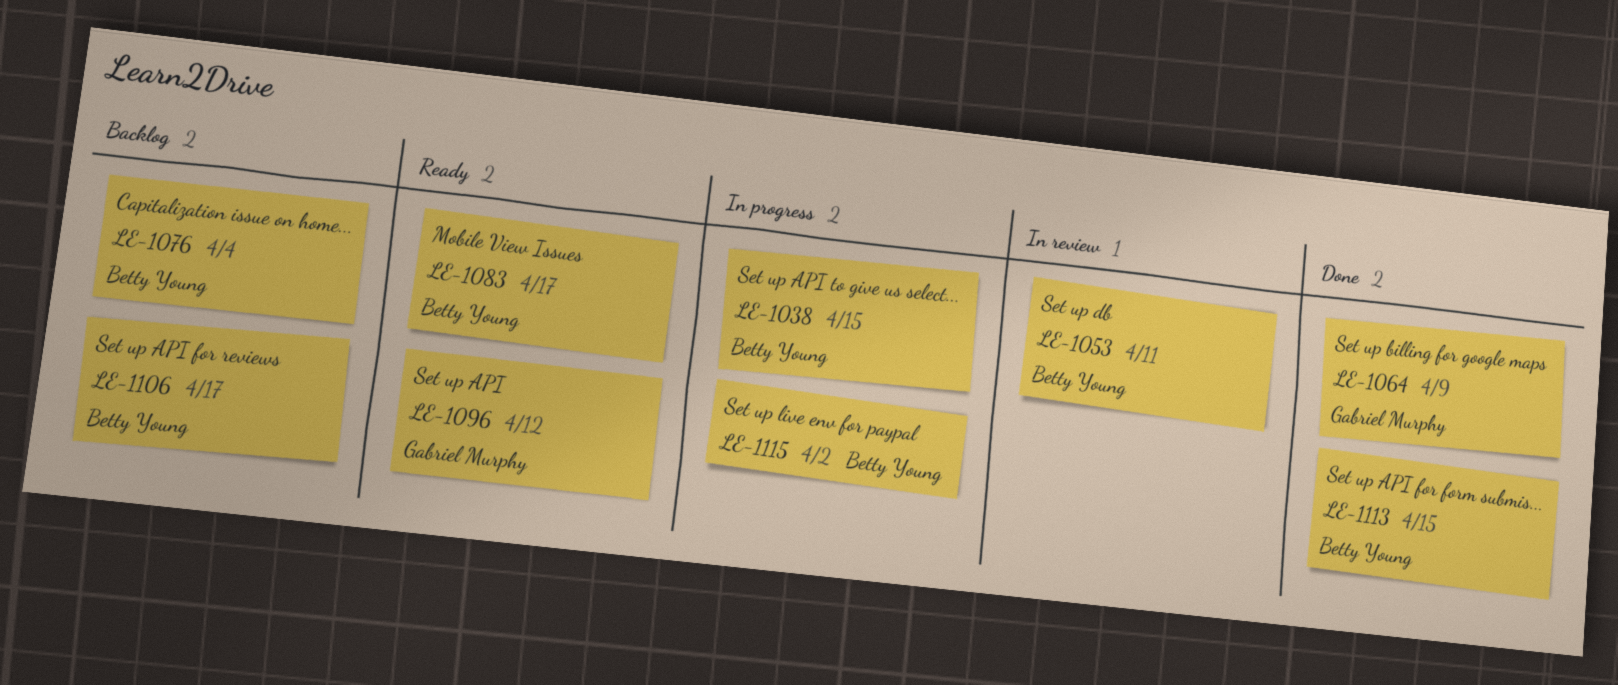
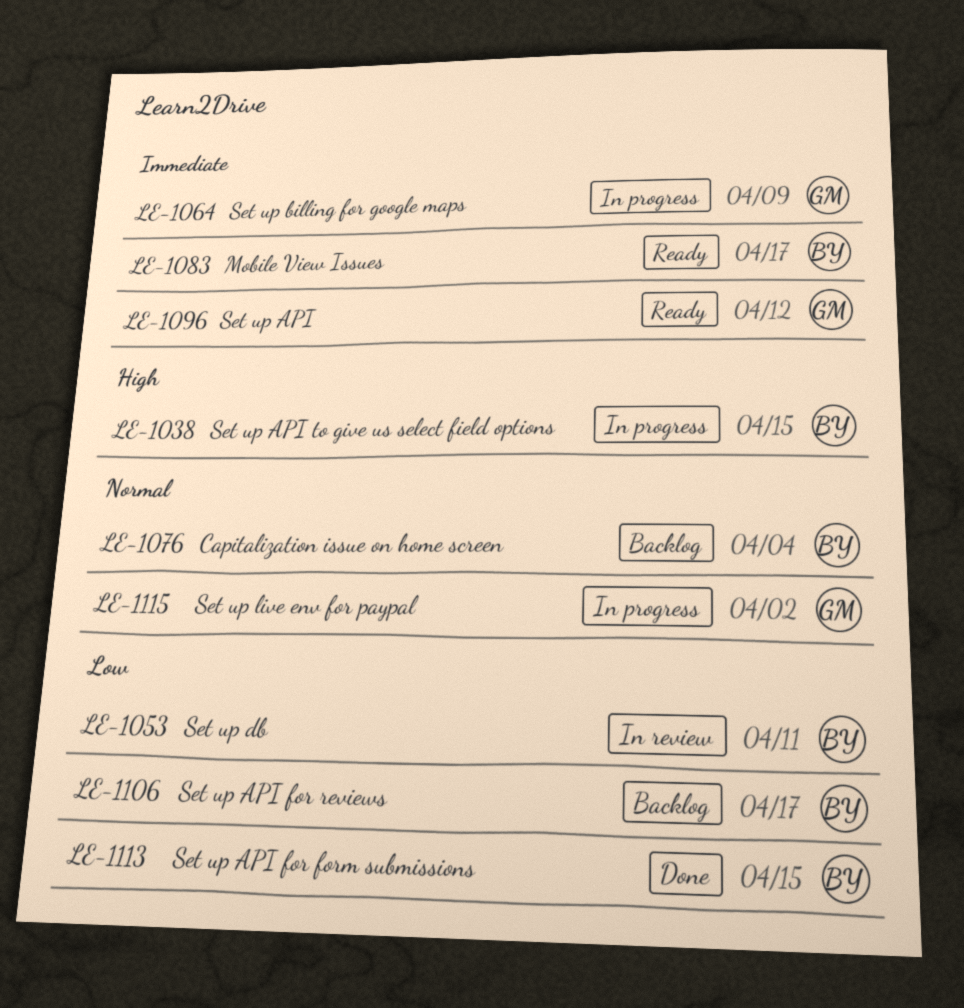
LE-1064, status: Done -> In progress
LE-1115, owner: Betty Young -> Gabriel Murphy

